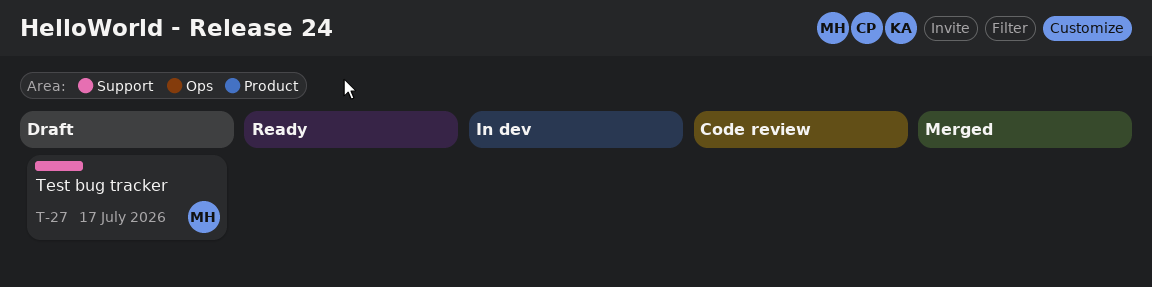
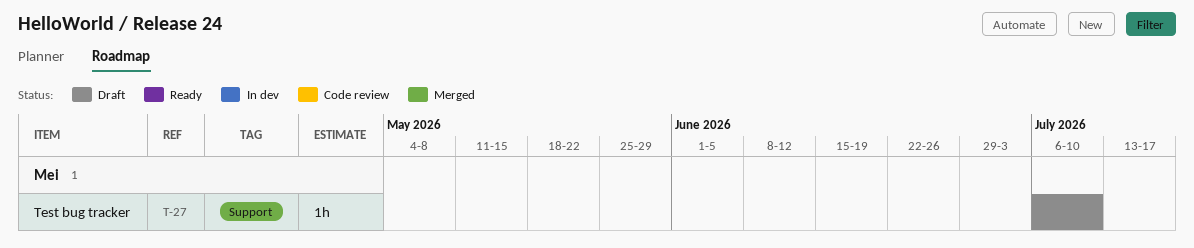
T-27, due: Jul 17 -> Jul 10

